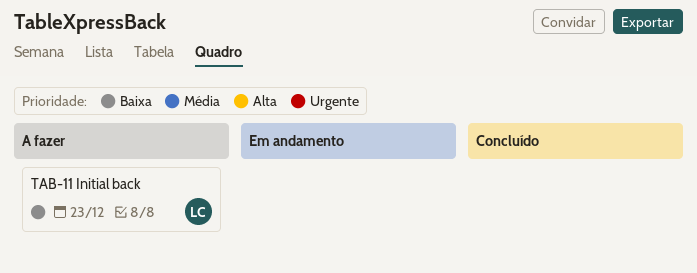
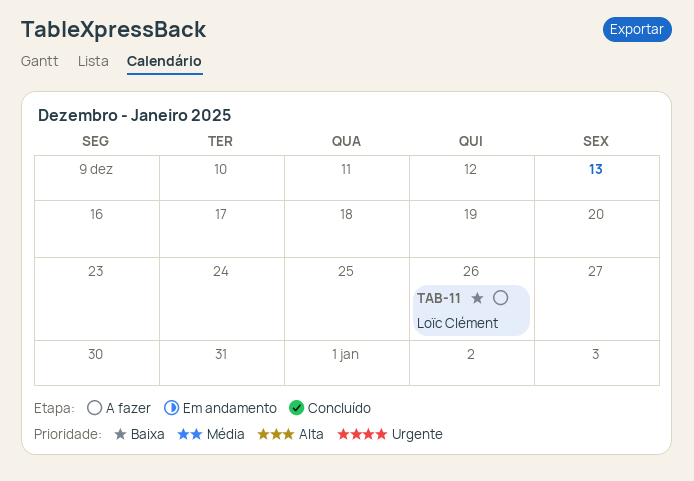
TAB-11, due: Dec 23 -> Dec 26

